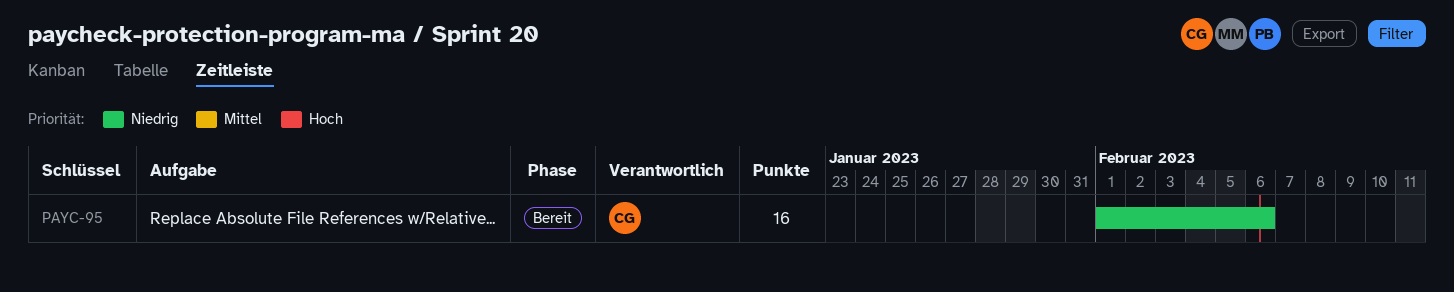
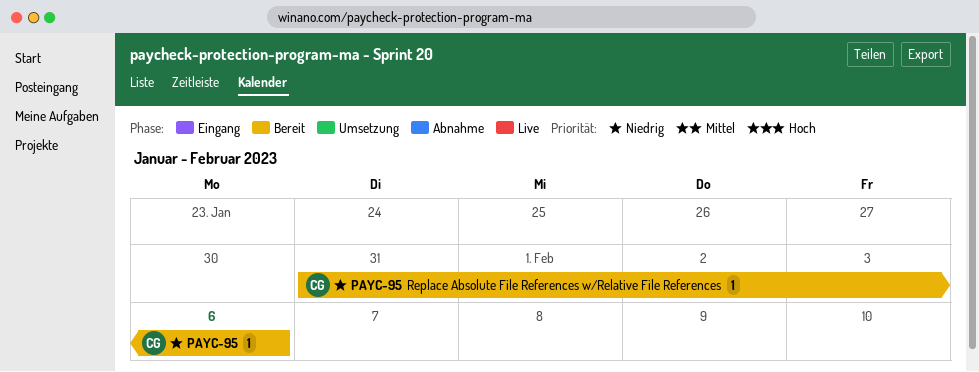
PAYC-95, estimate: 16 -> 1
PAYC-95, start: Feb 1 -> Jan 31

